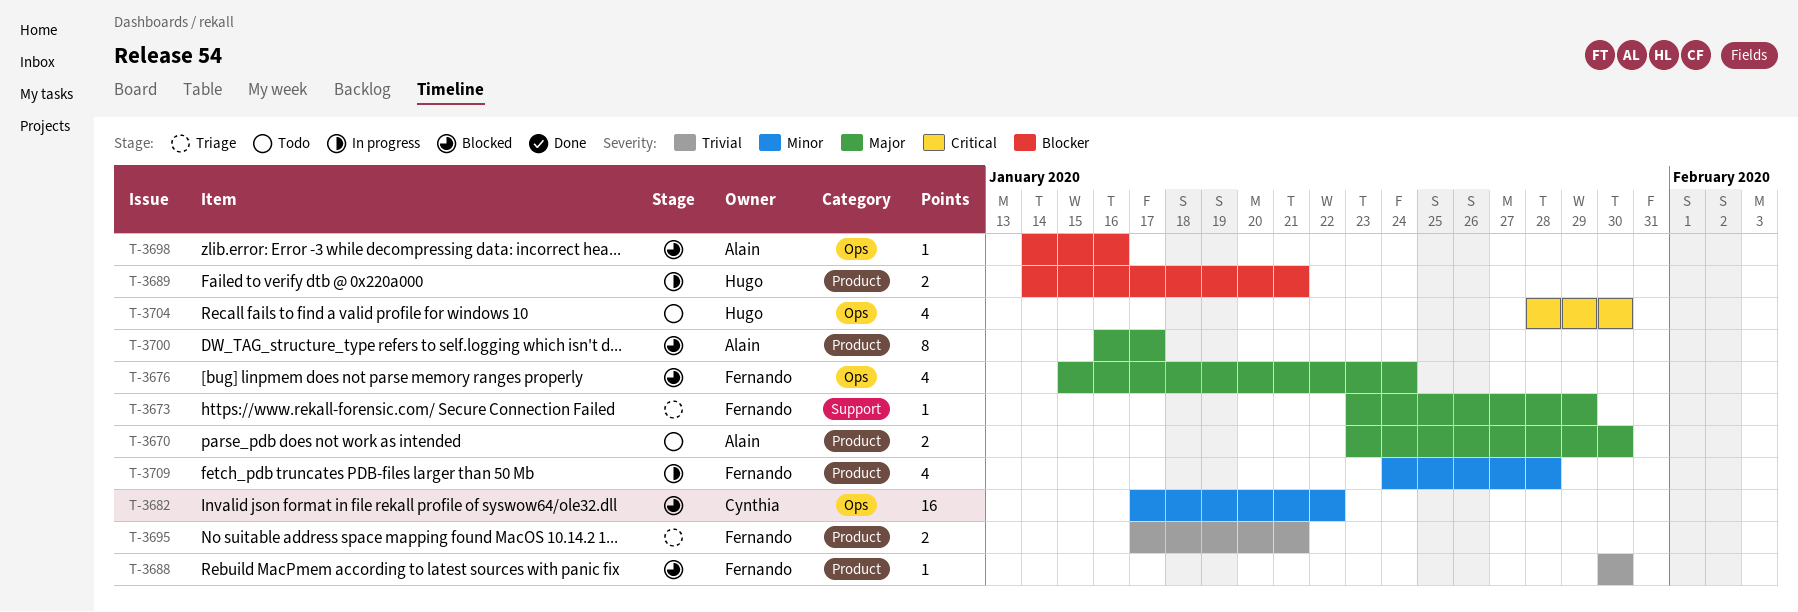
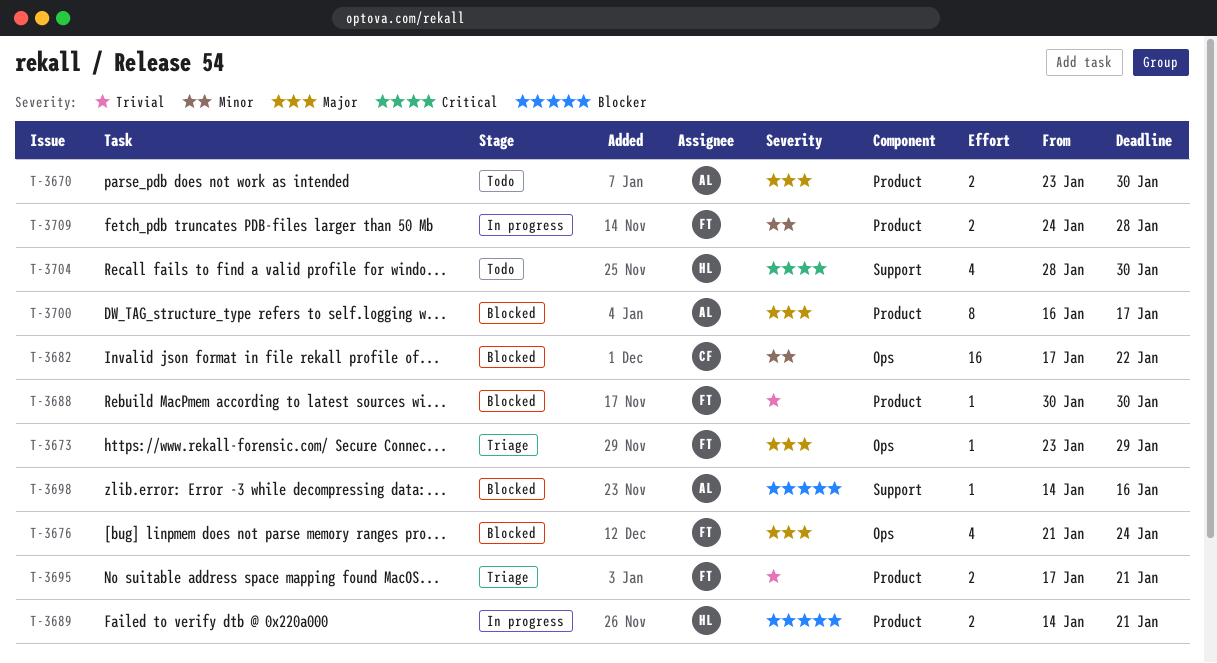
T-3673, label: Support -> Ops
T-3676, start: Jan 15 -> Jan 21
T-3698, label: Ops -> Support
T-3704, label: Ops -> Support
T-3709, estimate: 4 -> 2

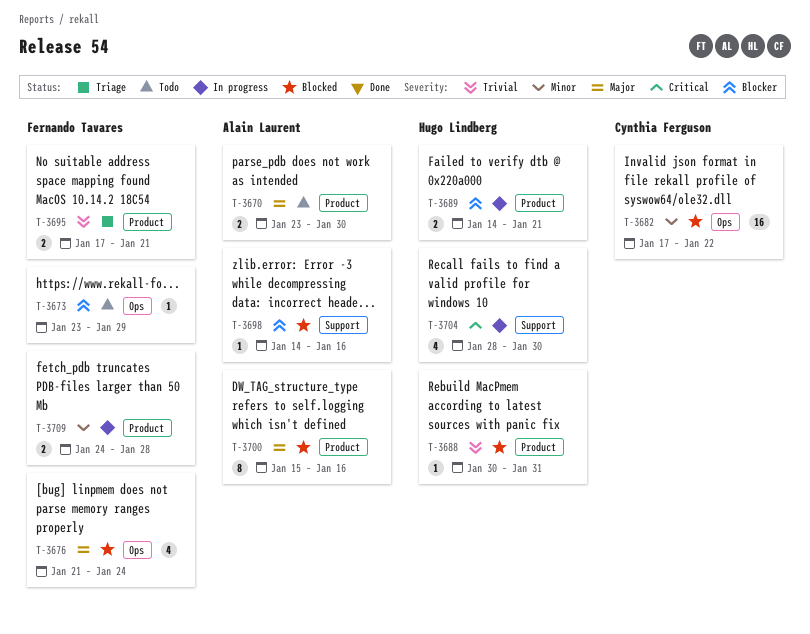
T-3673, status: Triage -> Todo
T-3673, priority: Major -> Blocker
T-3688, owner: Fernando Tavares -> Hugo Lindberg
T-3688, due: Jan 30 -> Jan 31
T-3700, start: Jan 16 -> Jan 15
T-3700, due: Jan 17 -> Jan 16
T-3704, status: Todo -> In progress

